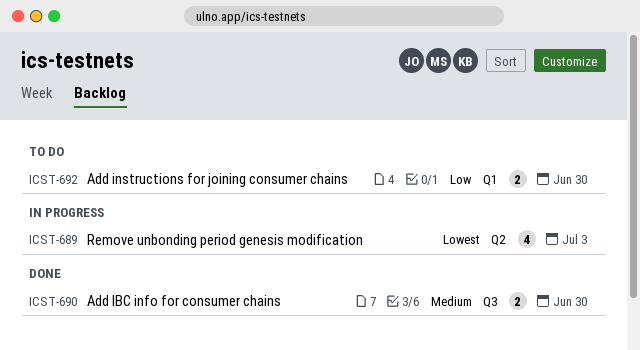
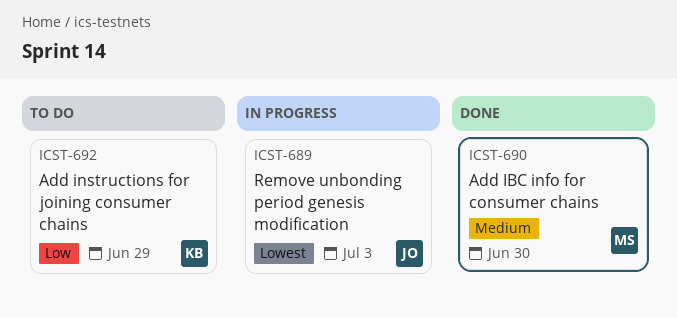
ICST-692, due: Jun 30 -> Jun 29

